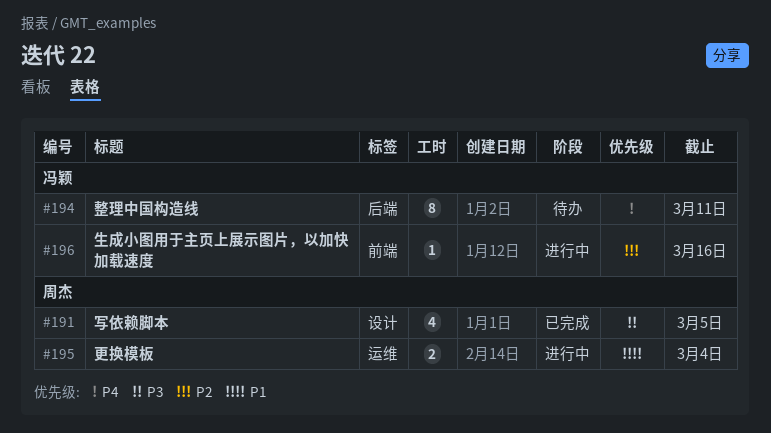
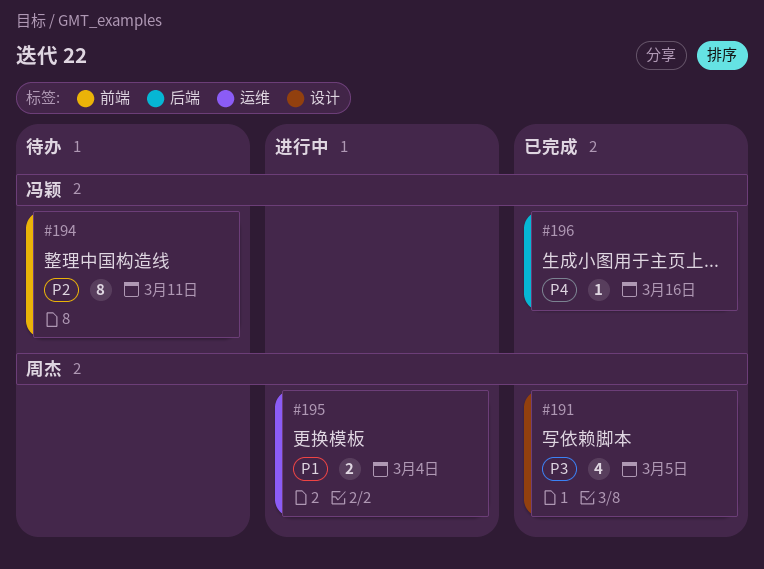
#194, priority: P4 -> P2
#194, label: 后端 -> 前端
#196, status: 进行中 -> 已完成
#196, priority: P2 -> P4
#196, label: 前端 -> 后端

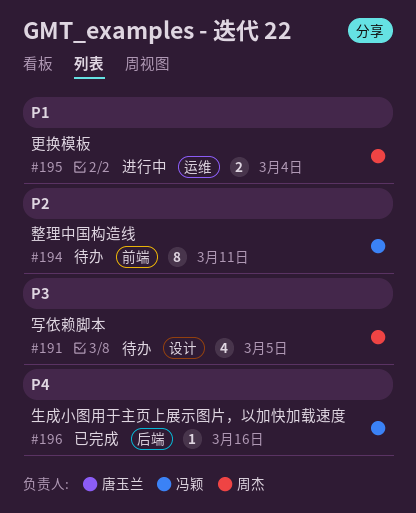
#191, status: 已完成 -> 待办

